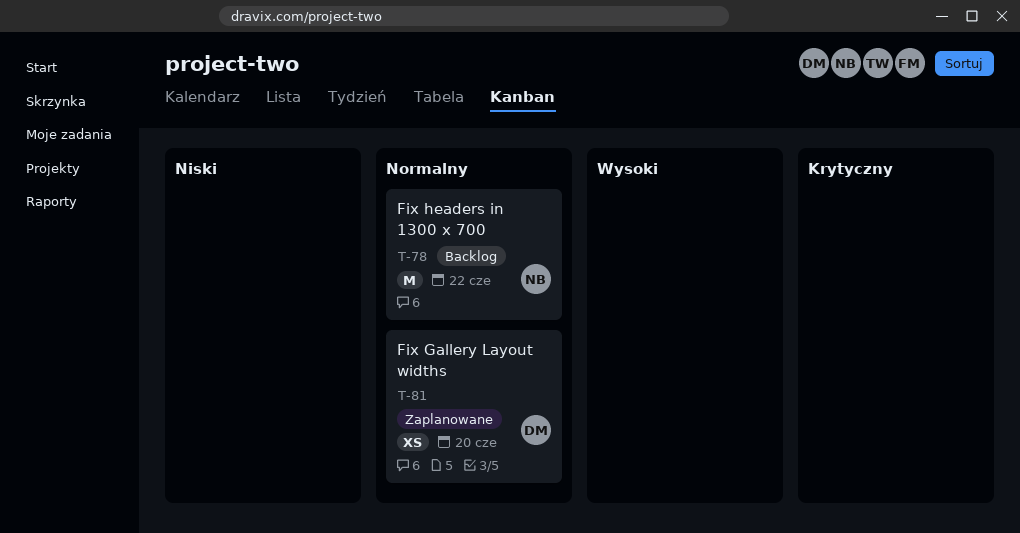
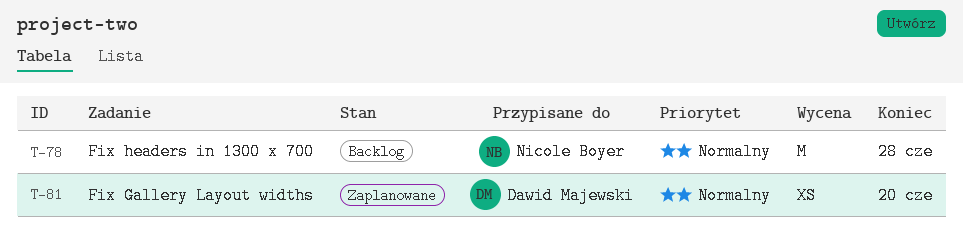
T-78, due: Jun 22 -> Jun 28

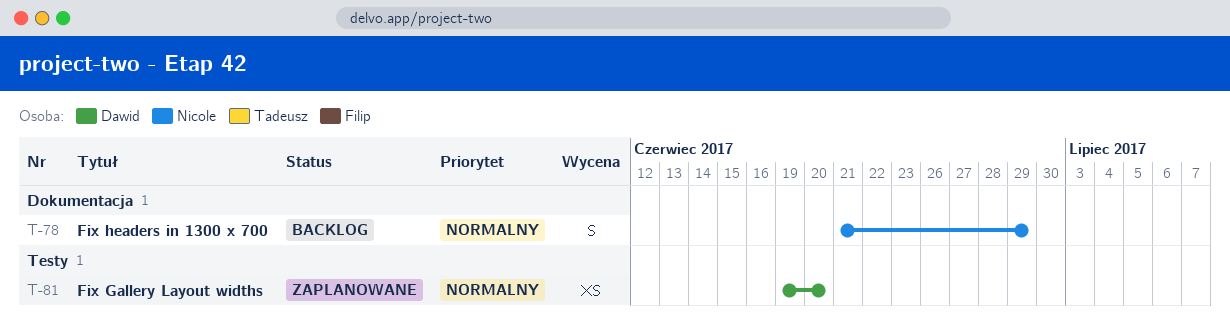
T-78, estimate: M -> S
T-78, due: Jun 28 -> Jun 29

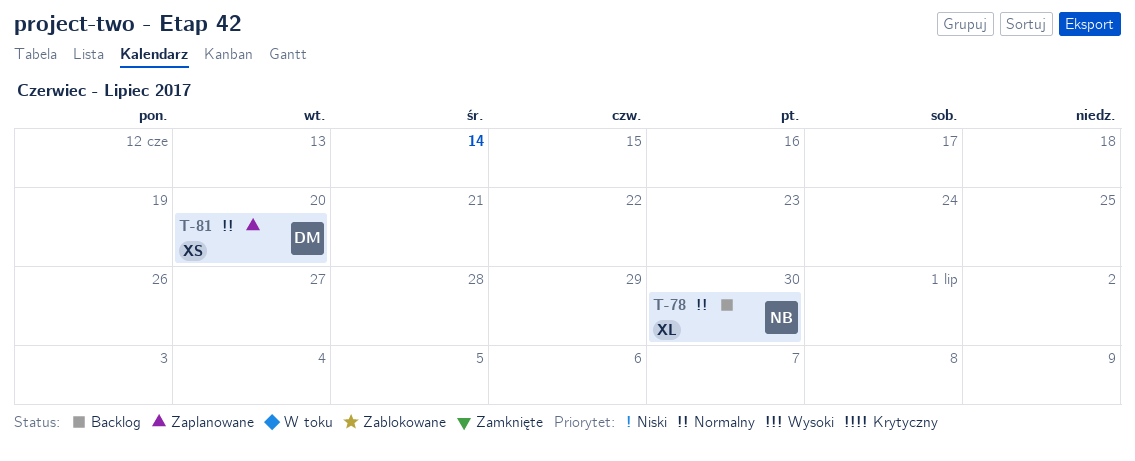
T-78, estimate: S -> XL
T-78, due: Jun 29 -> Jun 30

